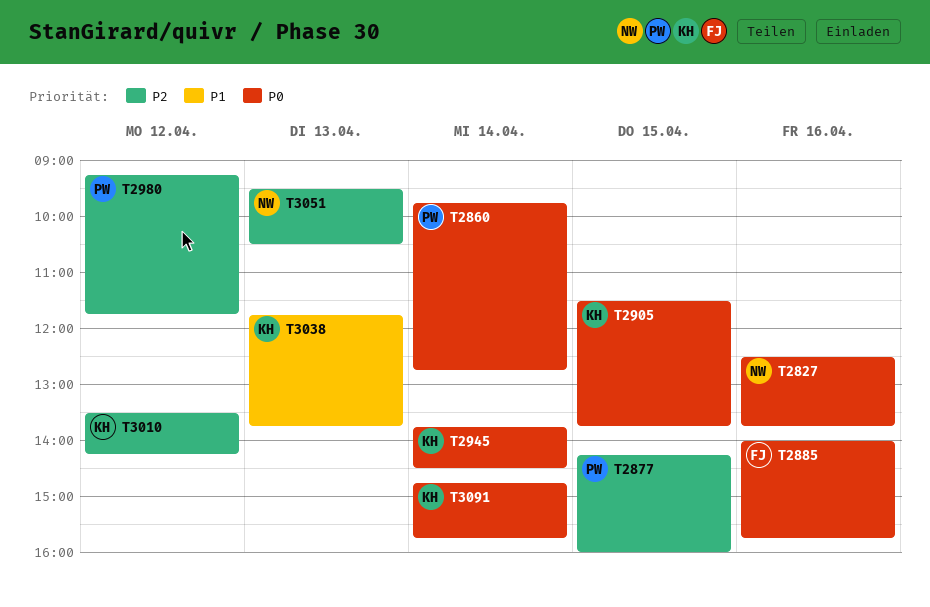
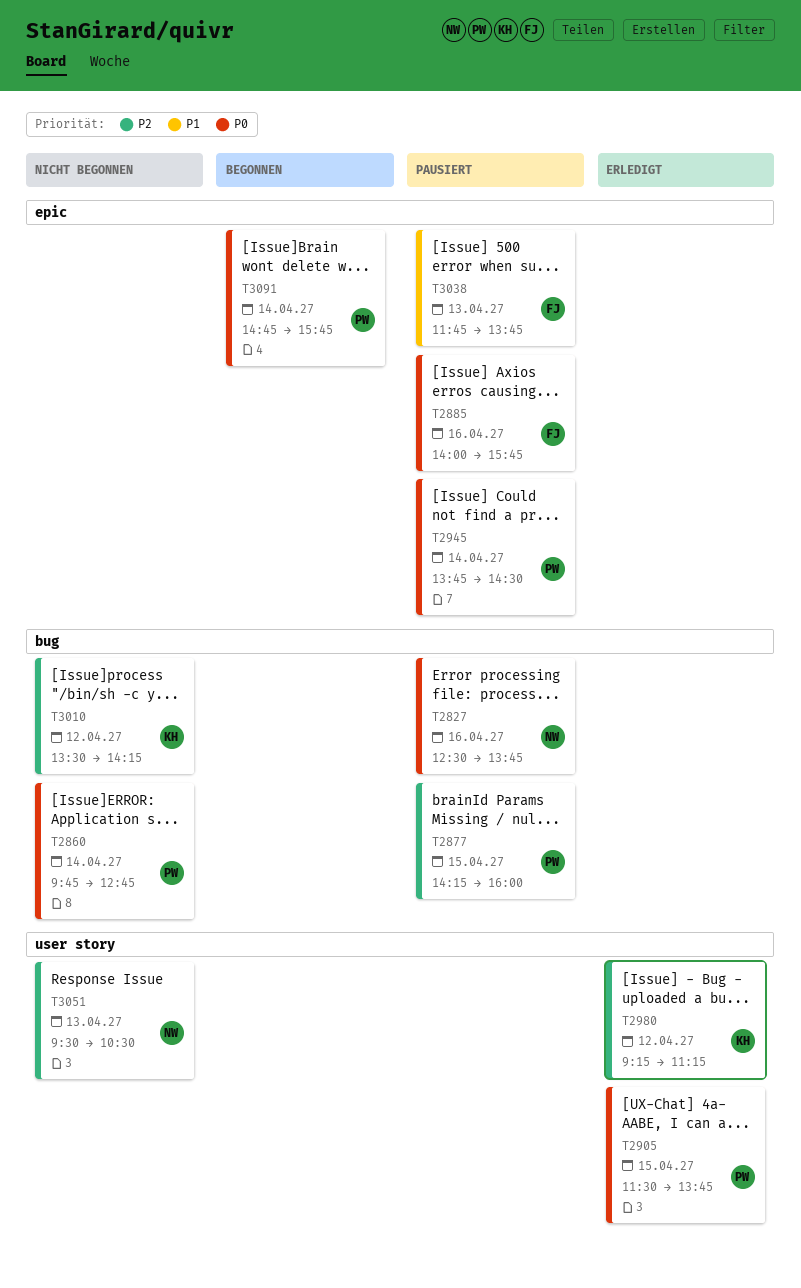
T2905, owner: KH -> PW
T2945, owner: KH -> PW
T2980, owner: PW -> KH
T2980, ends: 11:45 -> 11:15
T3038, owner: KH -> FJ
T3091, owner: KH -> PW

